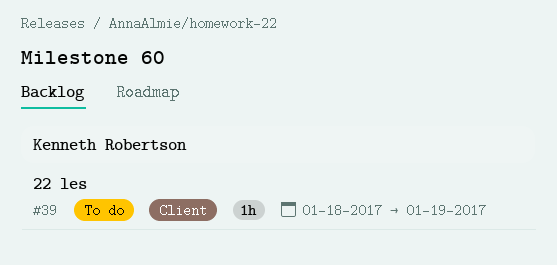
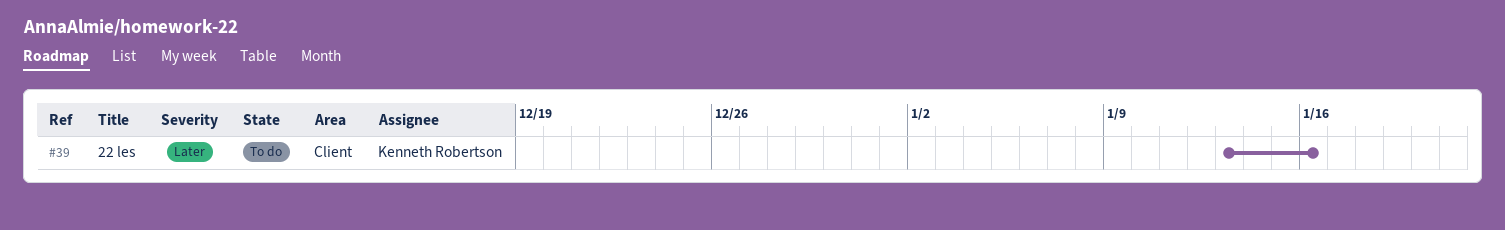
#39, start: Jan 18 -> Jan 13
#39, due: Jan 19 -> Jan 16

